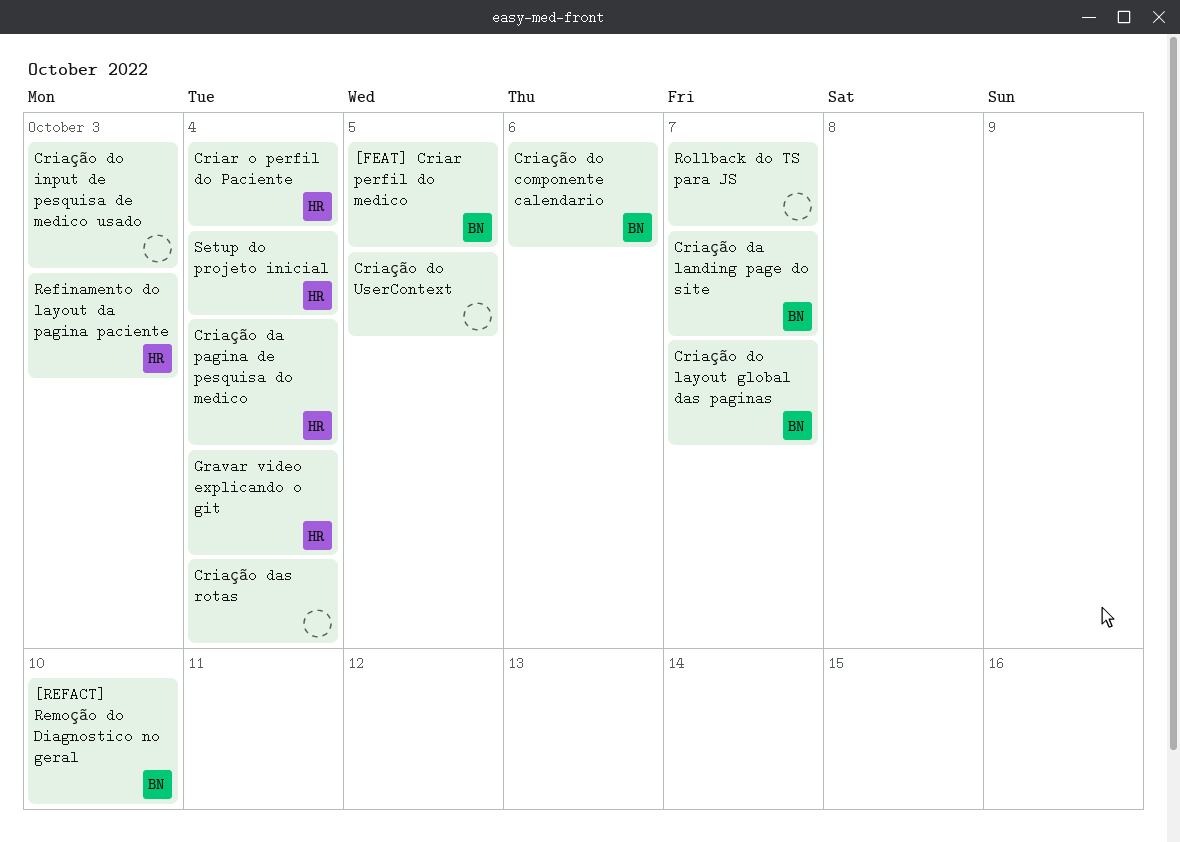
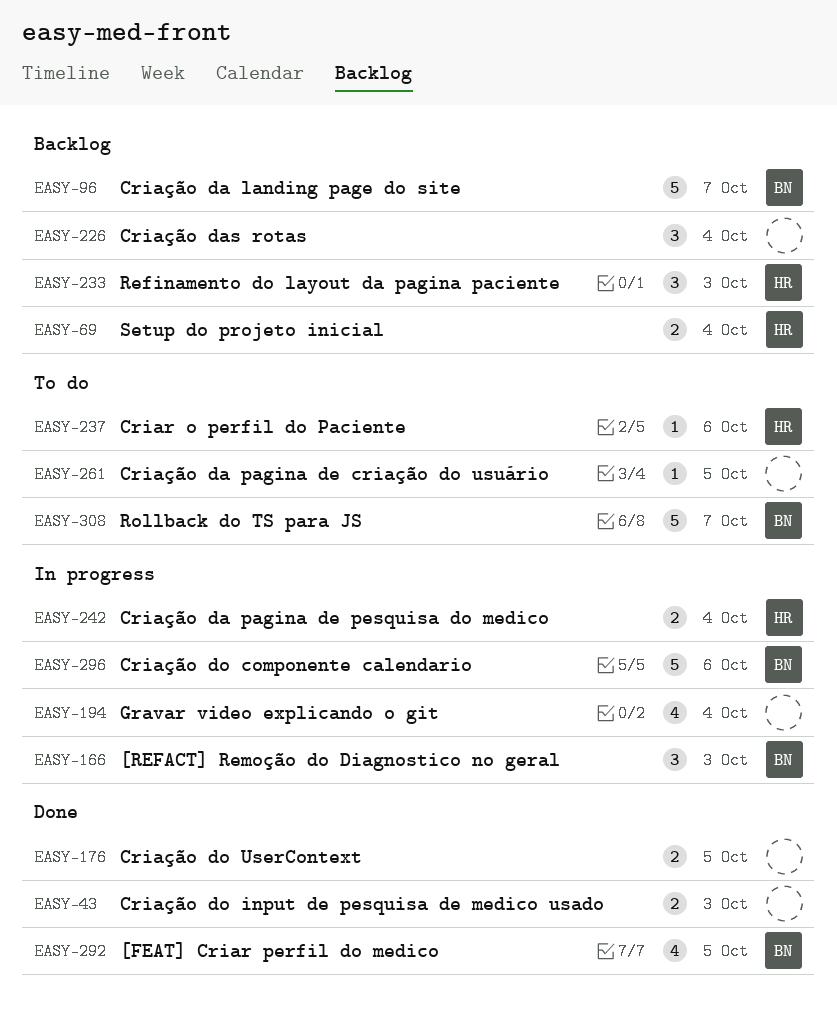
[REFACT] Remoção do Diagnostico no geral, due: Oct 10 -> Oct 3
Criar o perfil do Paciente, due: Oct 4 -> Oct 6
Criação da pagina de criação do usuário: none -> present
Criação do layout global das paginas: present -> none
Gravar video explicando o git, owner: HR -> none
Rollback do TS para JS, owner: none -> BN

